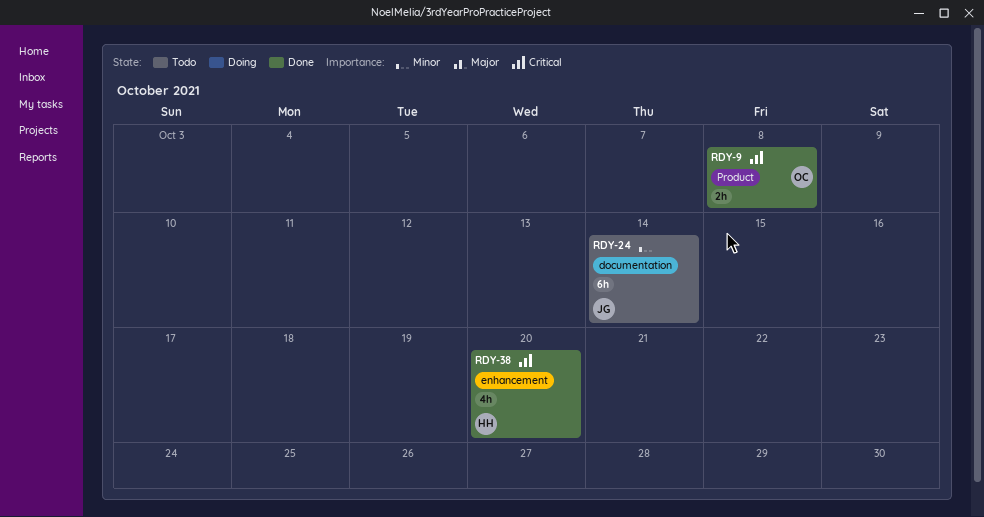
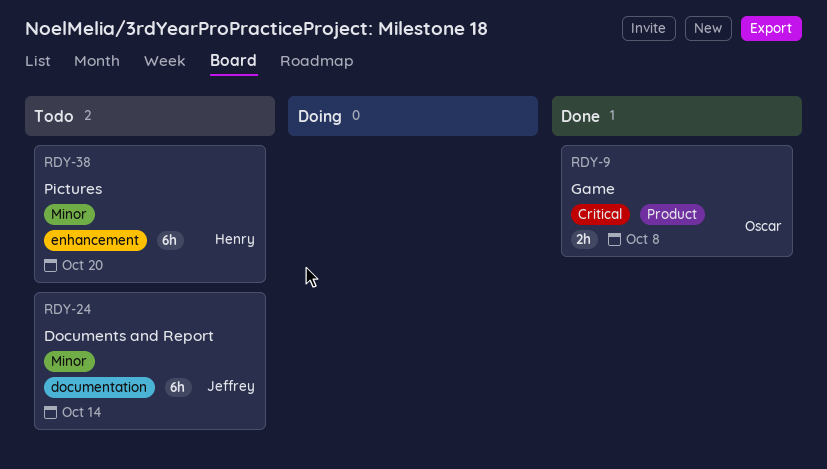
RDY-38, status: Done -> Todo
RDY-38, priority: Critical -> Minor
RDY-38, estimate: 4h -> 6h

